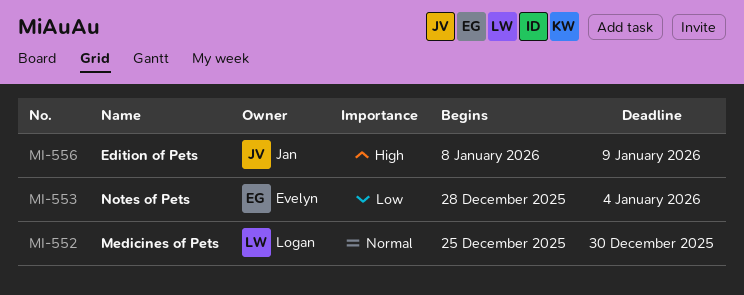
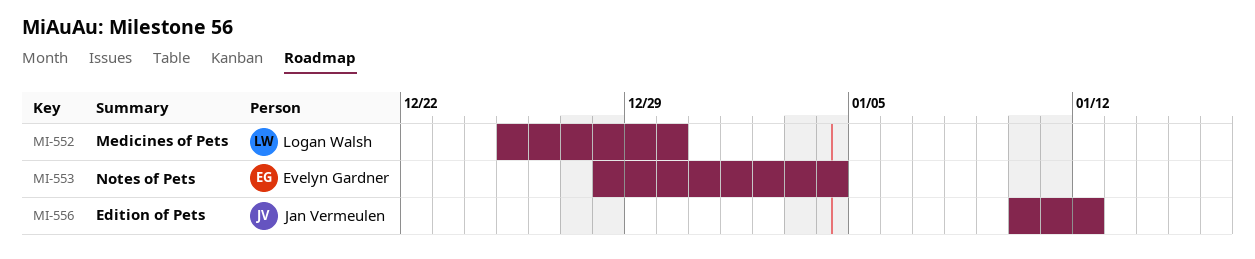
MI-556, start: Jan 8 -> Jan 10
MI-556, due: Jan 9 -> Jan 12

